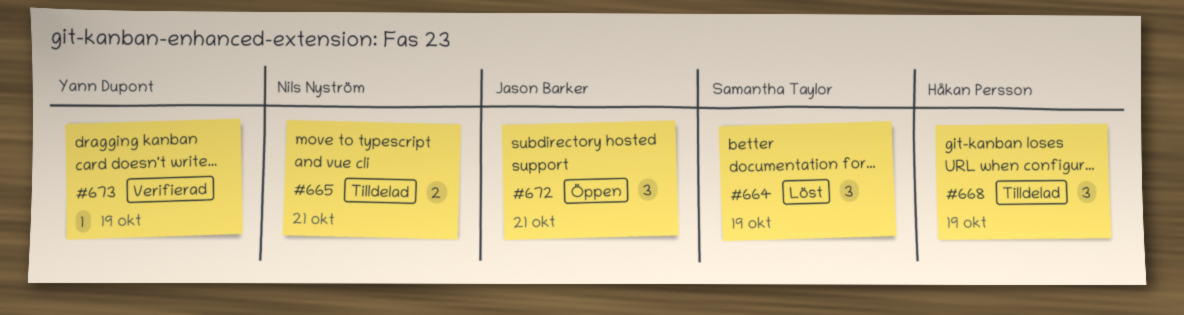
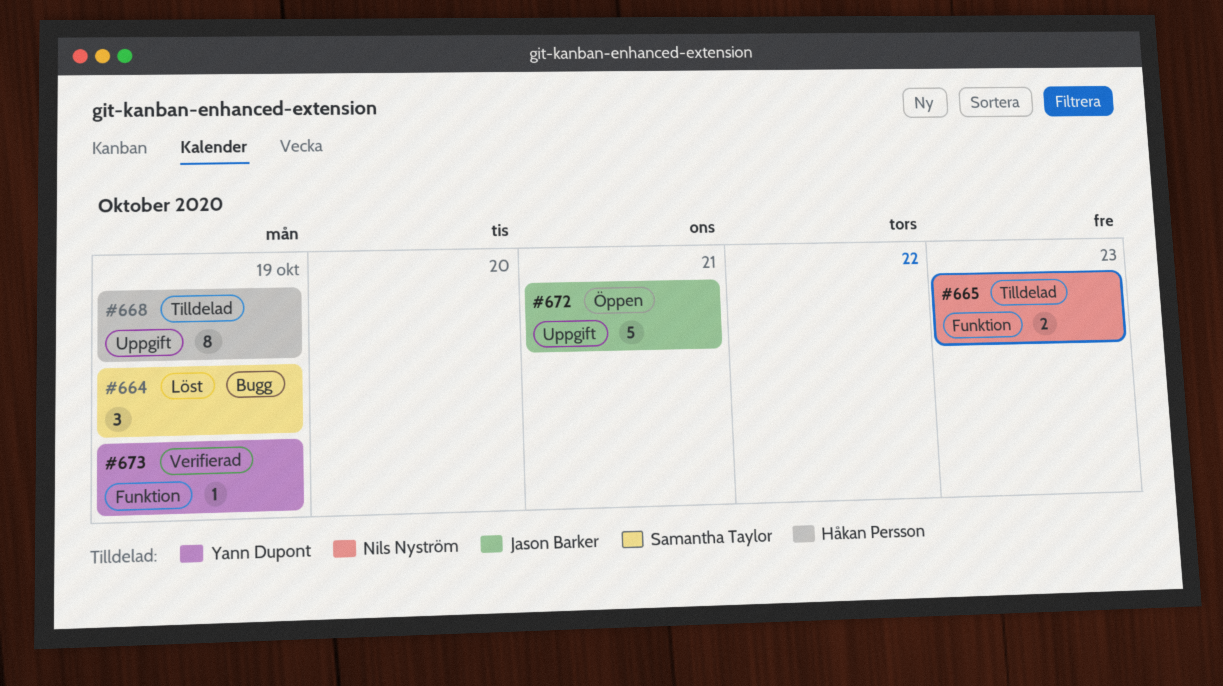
#665, due: Oct 21 -> Oct 23
#668, estimate: 3 -> 8
#672, estimate: 3 -> 5

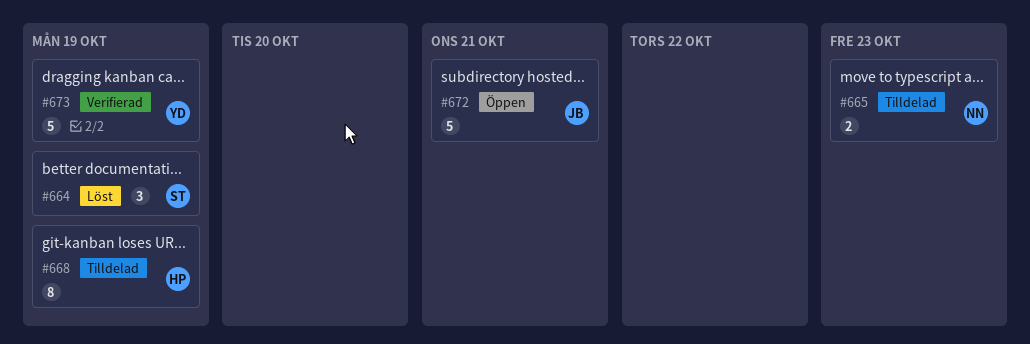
#673, estimate: 1 -> 5

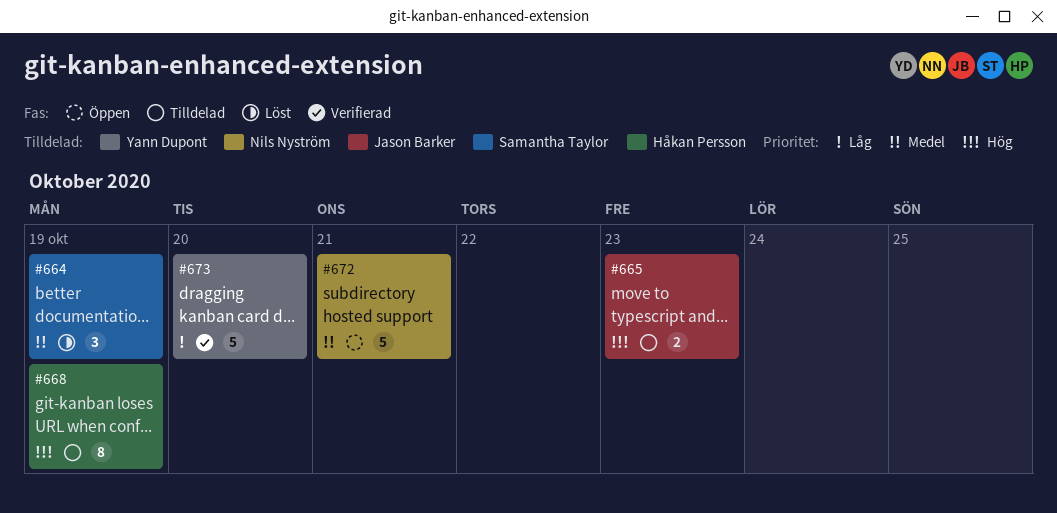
#665, owner: Nils Nyström -> Jason Barker
#672, owner: Jason Barker -> Nils Nyström
#673, due: Oct 19 -> Oct 20

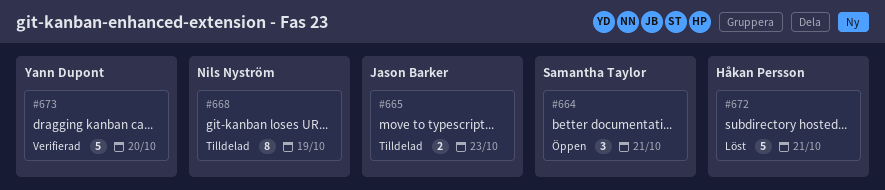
#664, status: Löst -> Öppen
#664, due: Oct 19 -> Oct 21
#668, owner: Håkan Persson -> Nils Nyström
#672, status: Öppen -> Löst
#672, owner: Nils Nyström -> Håkan Persson

